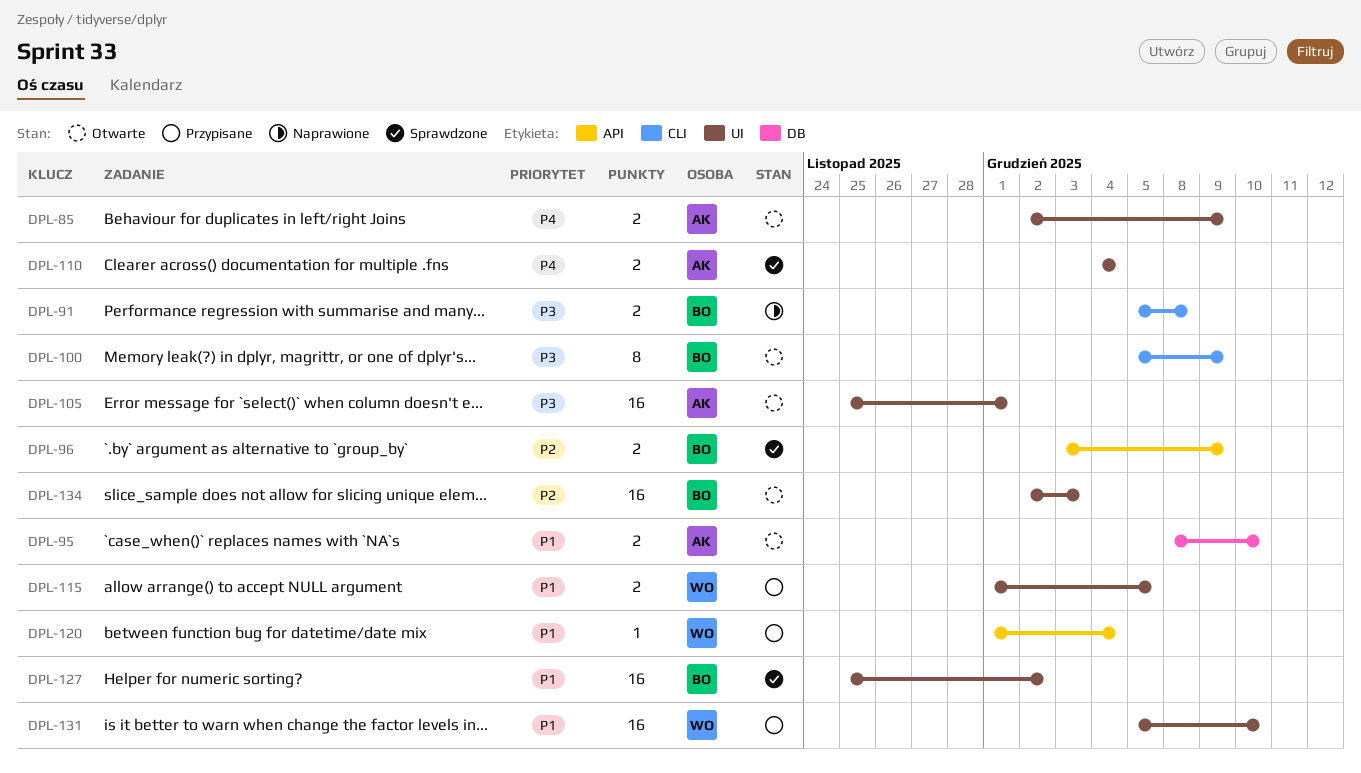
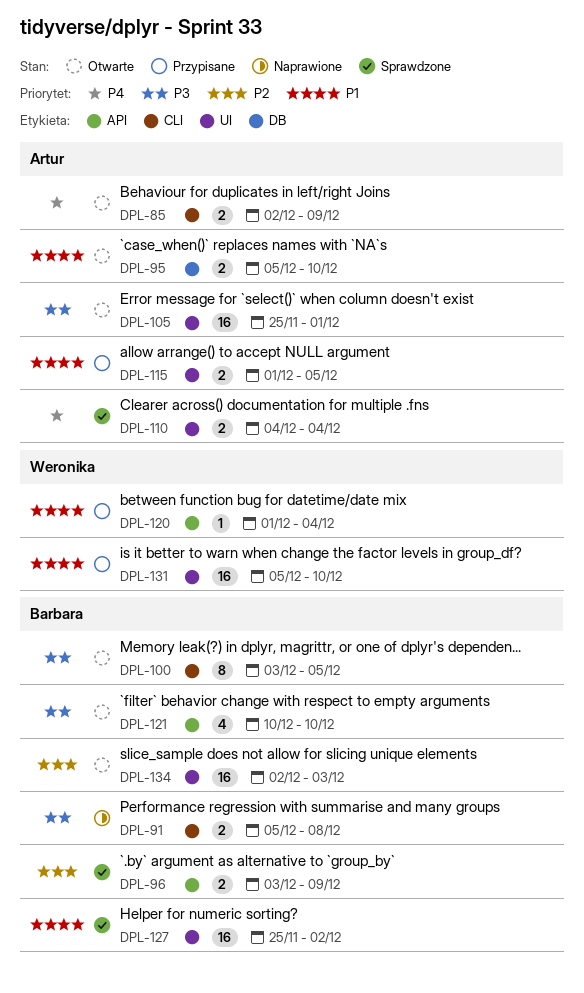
DPL-85, label: UI -> CLI
DPL-95, start: Dec 8 -> Dec 5
DPL-100, start: Dec 5 -> Dec 3
DPL-100, due: Dec 9 -> Dec 5
DPL-115, owner: Weronika -> Artur
DPL-121: none -> present

